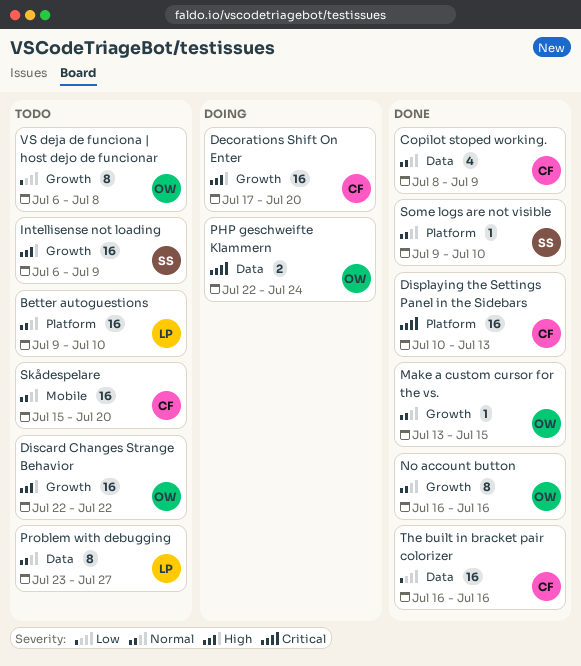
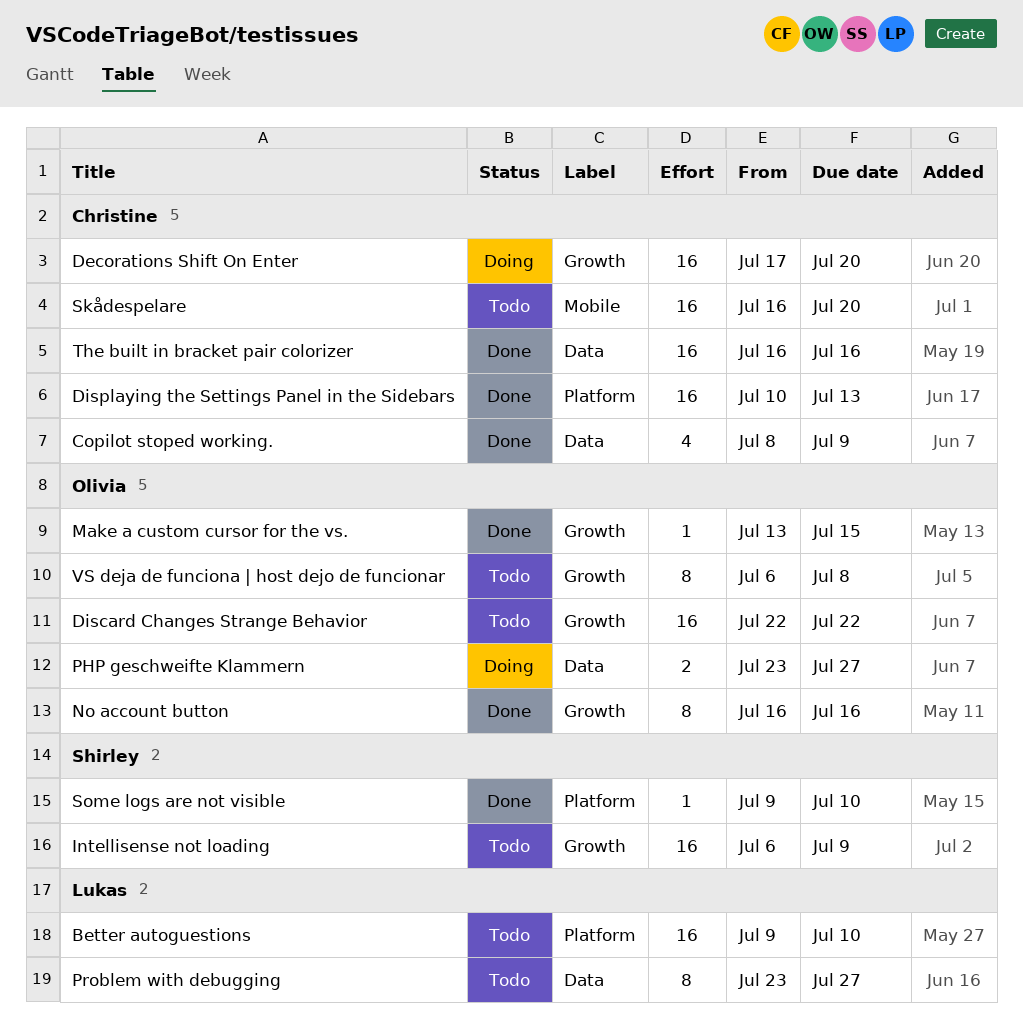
PHP geschweifte Klammern, start: Jul 22 -> Jul 23
PHP geschweifte Klammern, due: Jul 24 -> Jul 27
Skådespelare, start: Jul 15 -> Jul 16

